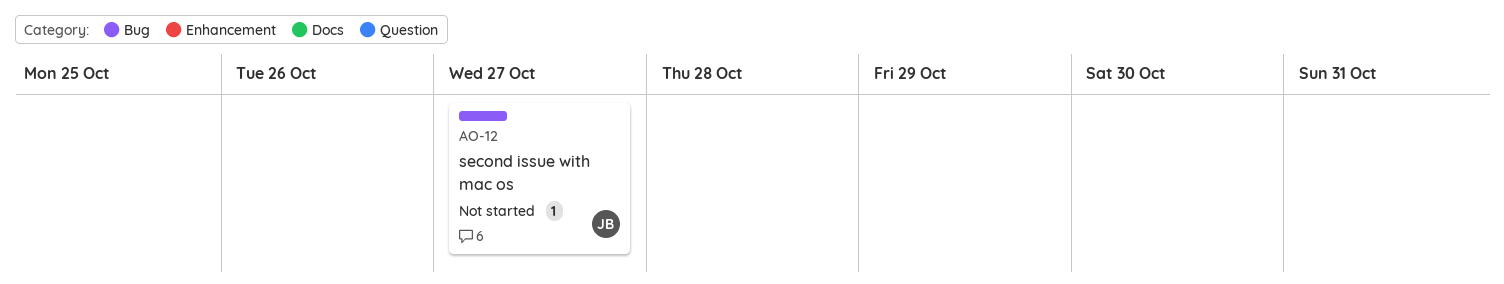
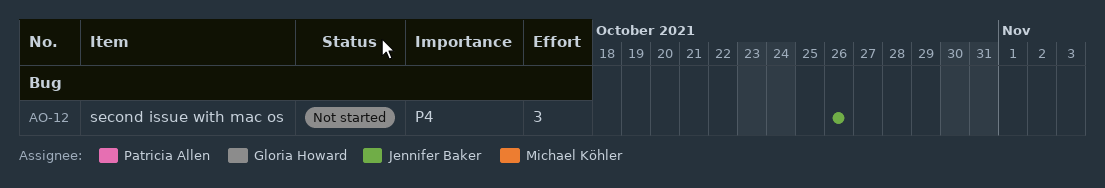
AO-12, estimate: 1 -> 3
AO-12, due: Oct 27 -> Oct 26

